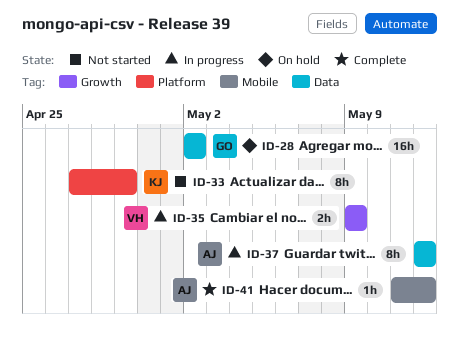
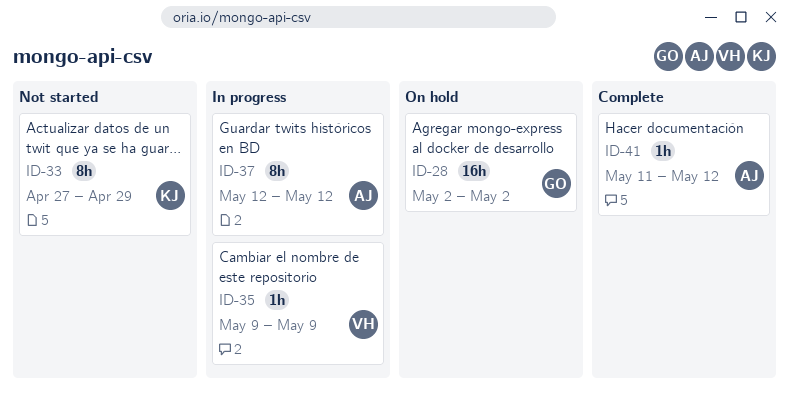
ID-35, estimate: 2h -> 1h

